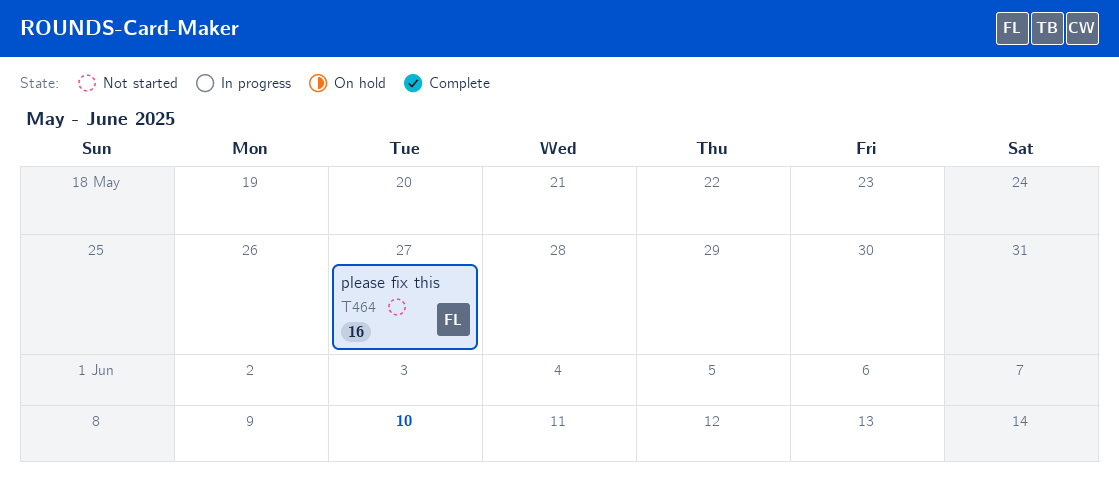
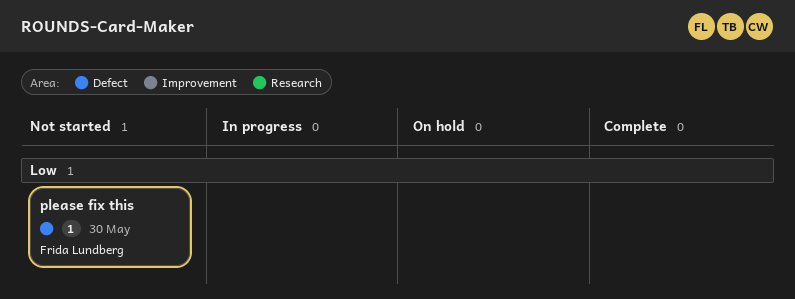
please fix this, estimate: 16 -> 1
please fix this, due: May 27 -> May 30

